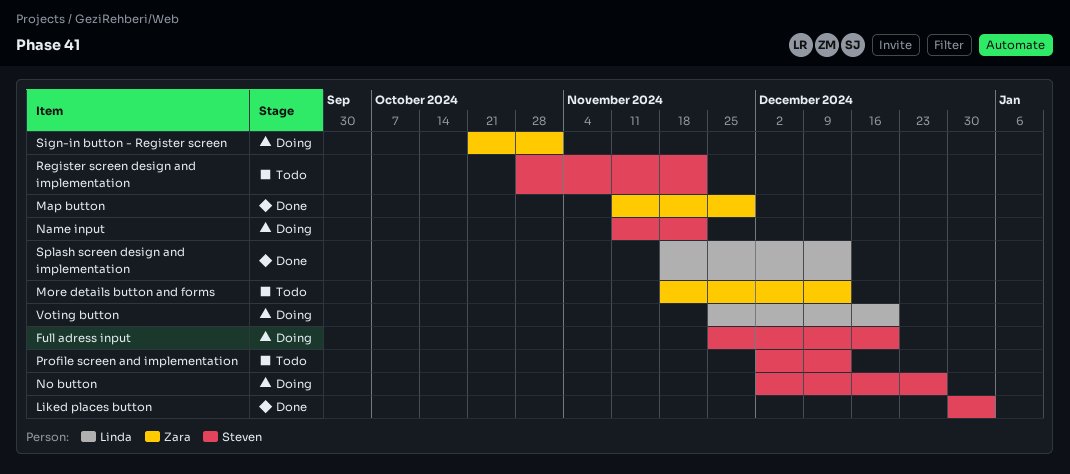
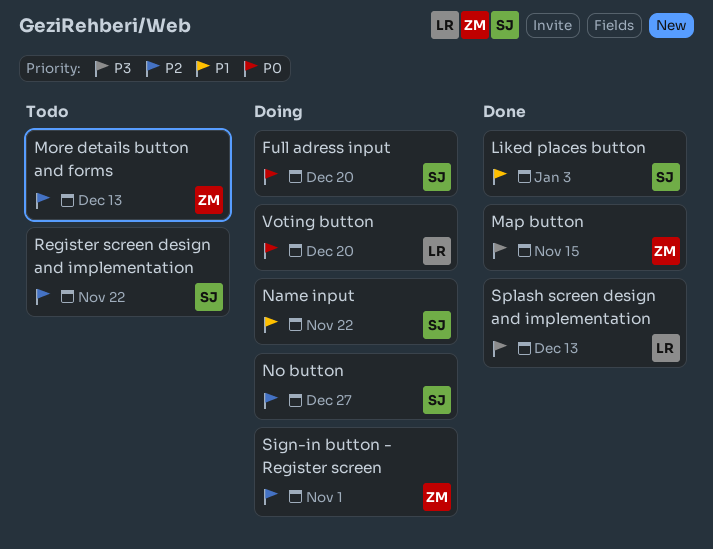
Map button, due: Nov 29 -> Nov 15
Profile screen and implementation: present -> none

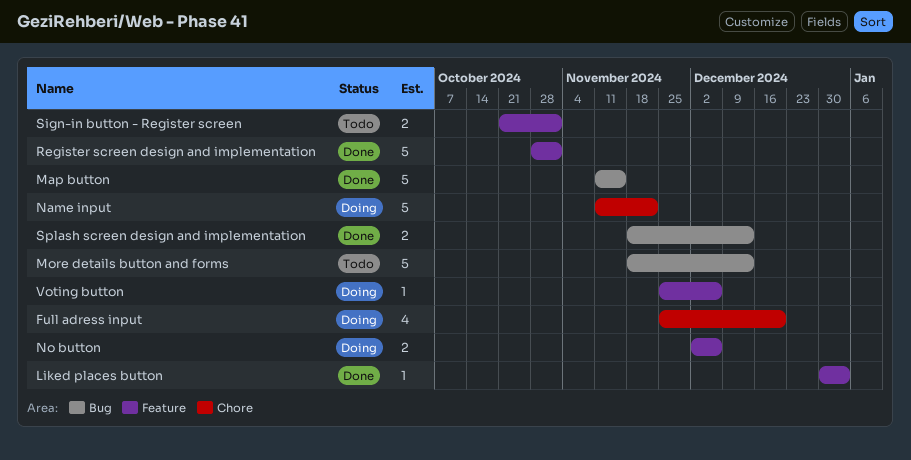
No button, due: Dec 27 -> Dec 6
Register screen design and implementation, status: Todo -> Done
Register screen design and implementation, due: Nov 22 -> Nov 1
Sign-in button - Register screen, status: Doing -> Todo
Voting button, due: Dec 20 -> Dec 6

